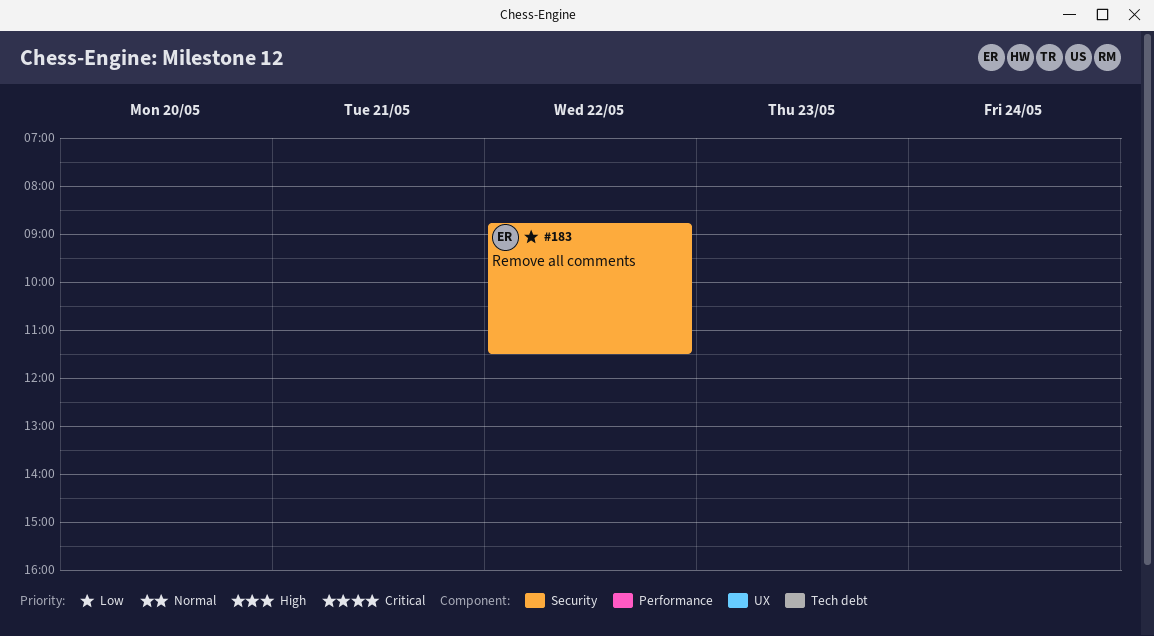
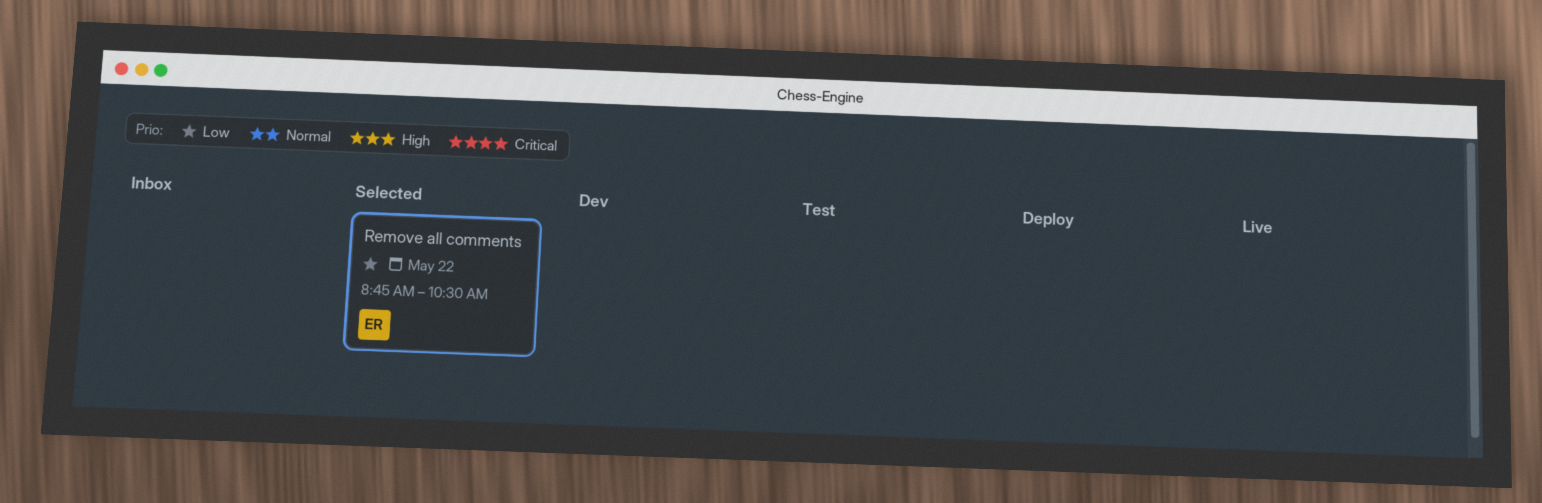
Remove all comments, ends: 11:30 -> 10:30

